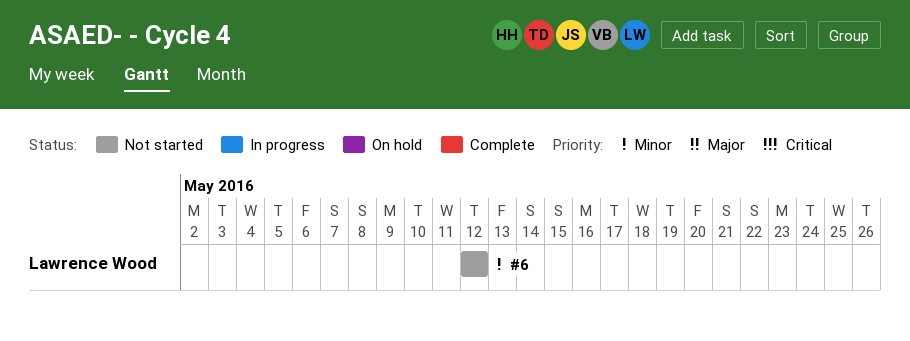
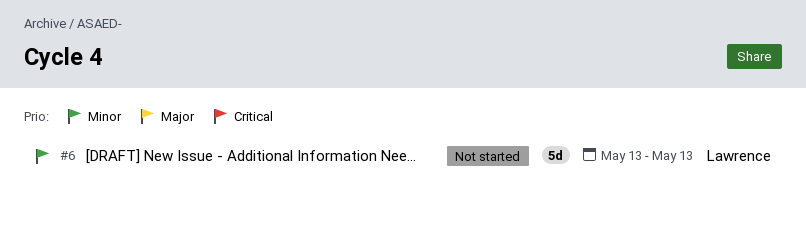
#6, start: May 12 -> May 13
#6, due: May 12 -> May 13

